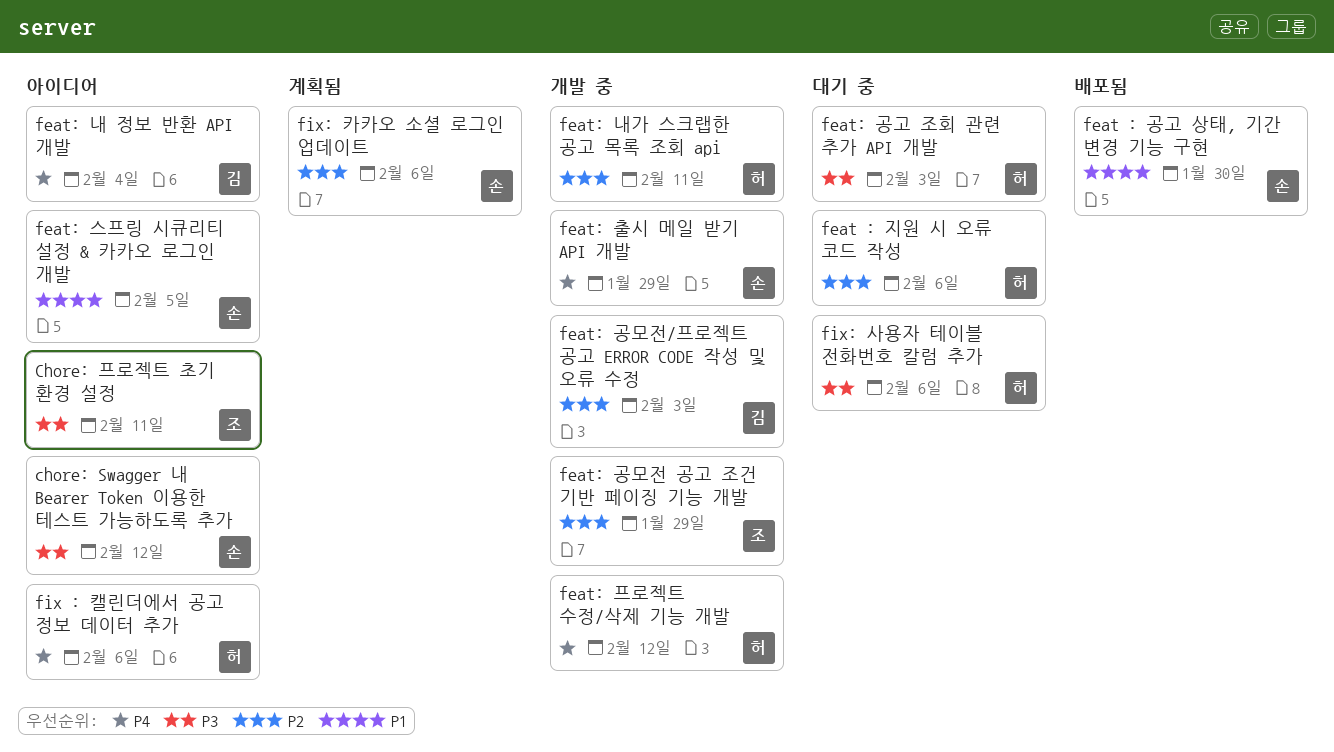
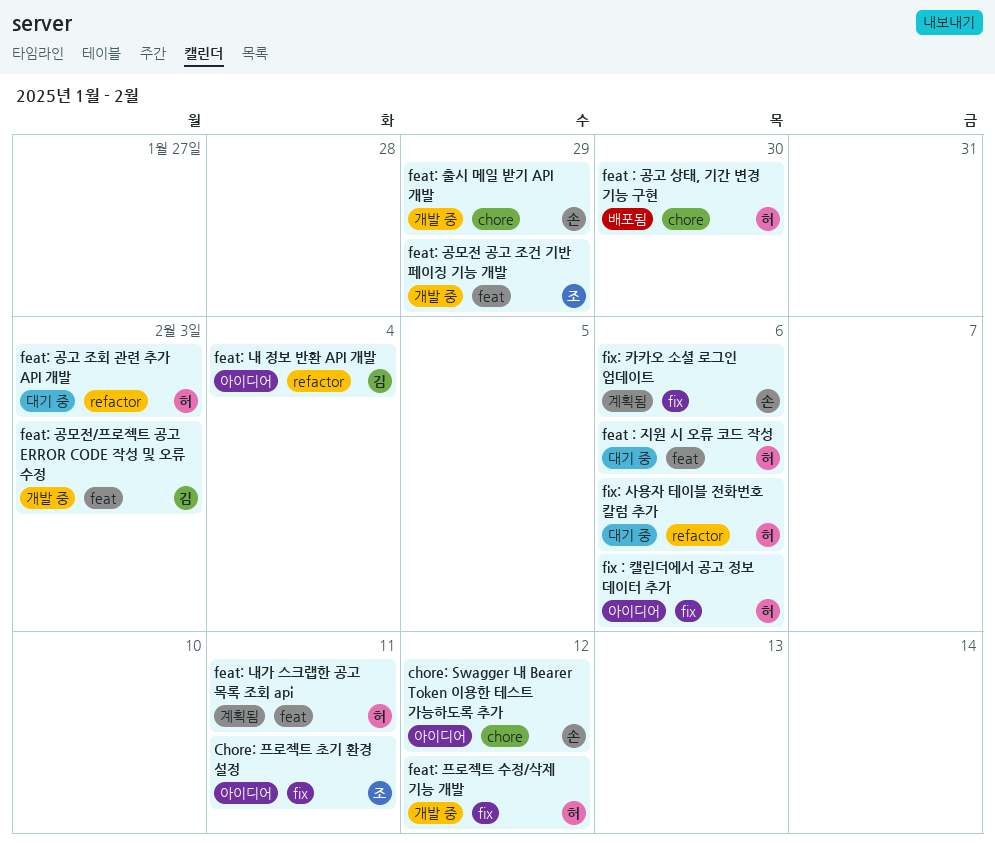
feat : 공고 상태, 기간 변경 기능 구현, owner: 손 -> 허
feat: 내가 스크랩한 공고 목록 조회 api, status: 개발 중 -> 계획됨
feat: 스프링 시큐리티 설정 & 카카오 로그인 개발: present -> none

